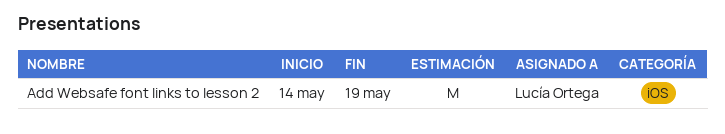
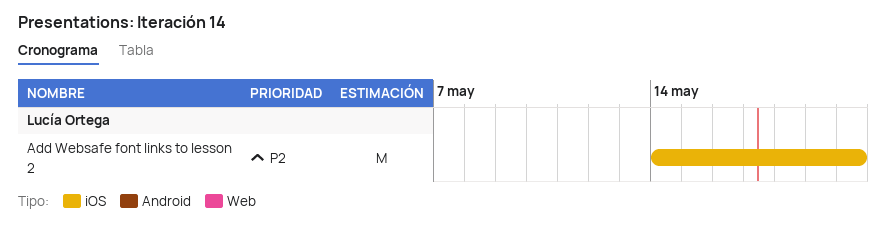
Add Websafe font links to lesson 2, due: May 19 -> May 20

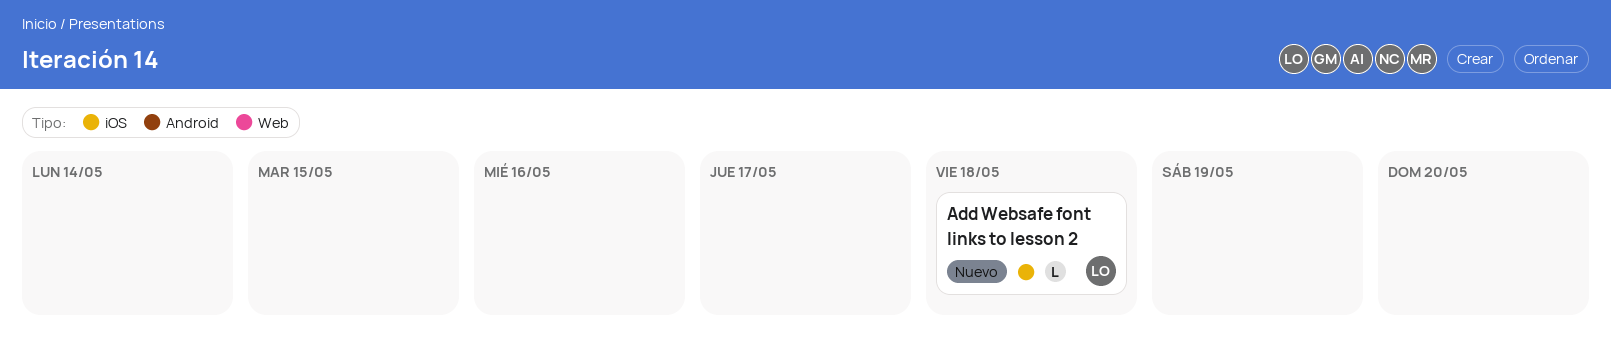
Add Websafe font links to lesson 2, estimate: M -> L
Add Websafe font links to lesson 2, due: May 20 -> May 18

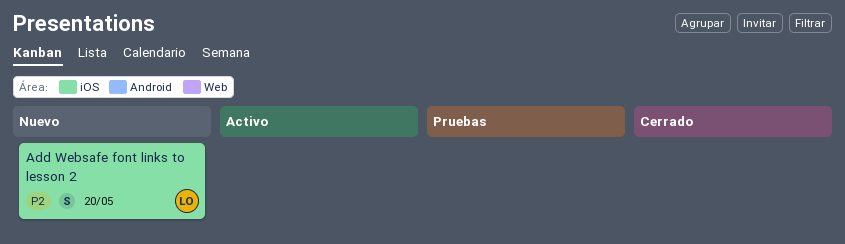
Add Websafe font links to lesson 2, estimate: L -> S
Add Websafe font links to lesson 2, due: May 18 -> May 20

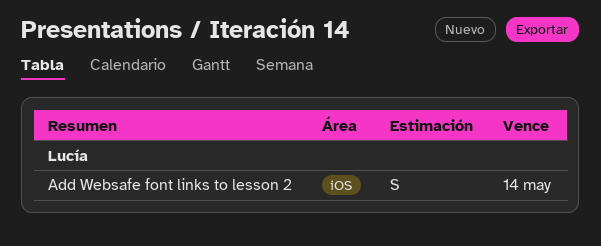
Add Websafe font links to lesson 2, due: May 20 -> May 14

